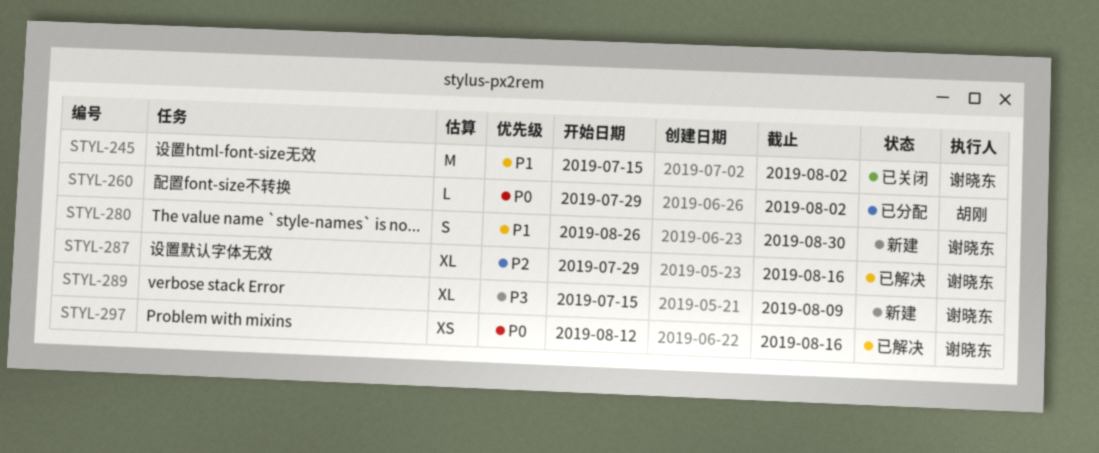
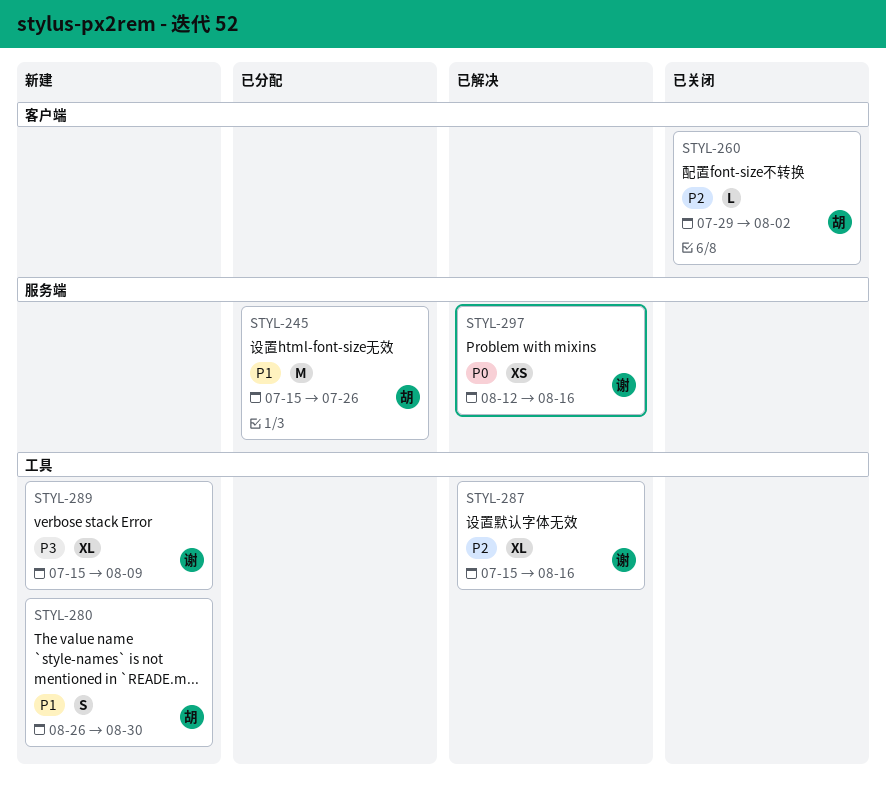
STYL-245, status: 已关闭 -> 已分配
STYL-245, owner: 谢晓东 -> 胡刚
STYL-245, due: Aug 2 -> Jul 26
STYL-260, status: 已分配 -> 已关闭
STYL-260, priority: P0 -> P2
STYL-280, owner: 谢晓东 -> 胡刚
STYL-287, start: Jul 29 -> Jul 15

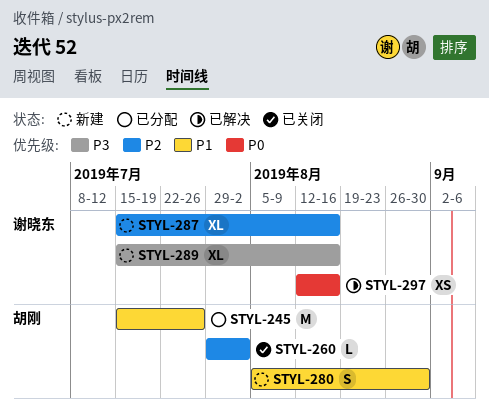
STYL-280, start: Aug 26 -> Aug 5
STYL-287, status: 已解决 -> 新建
STYL-289, due: Aug 9 -> Aug 16

